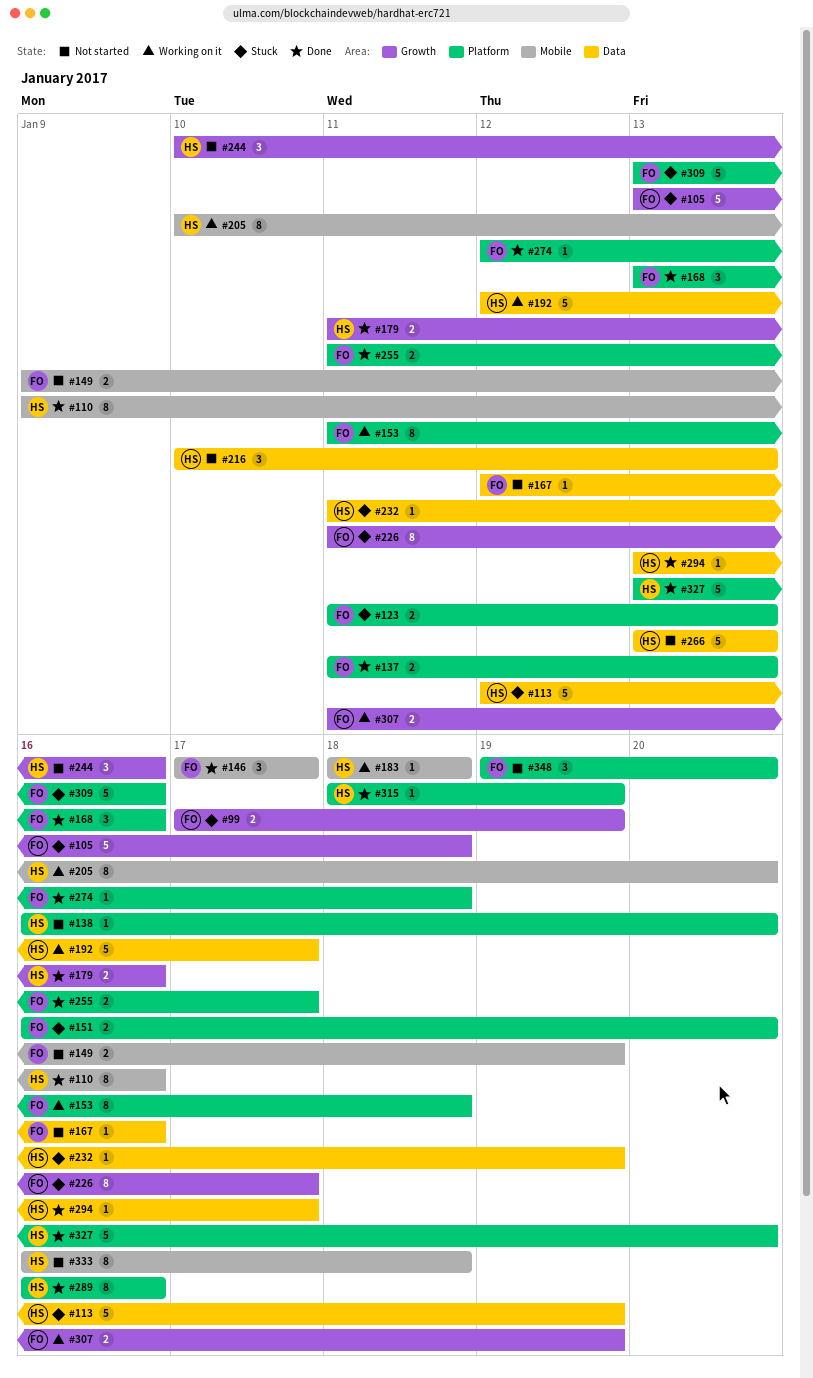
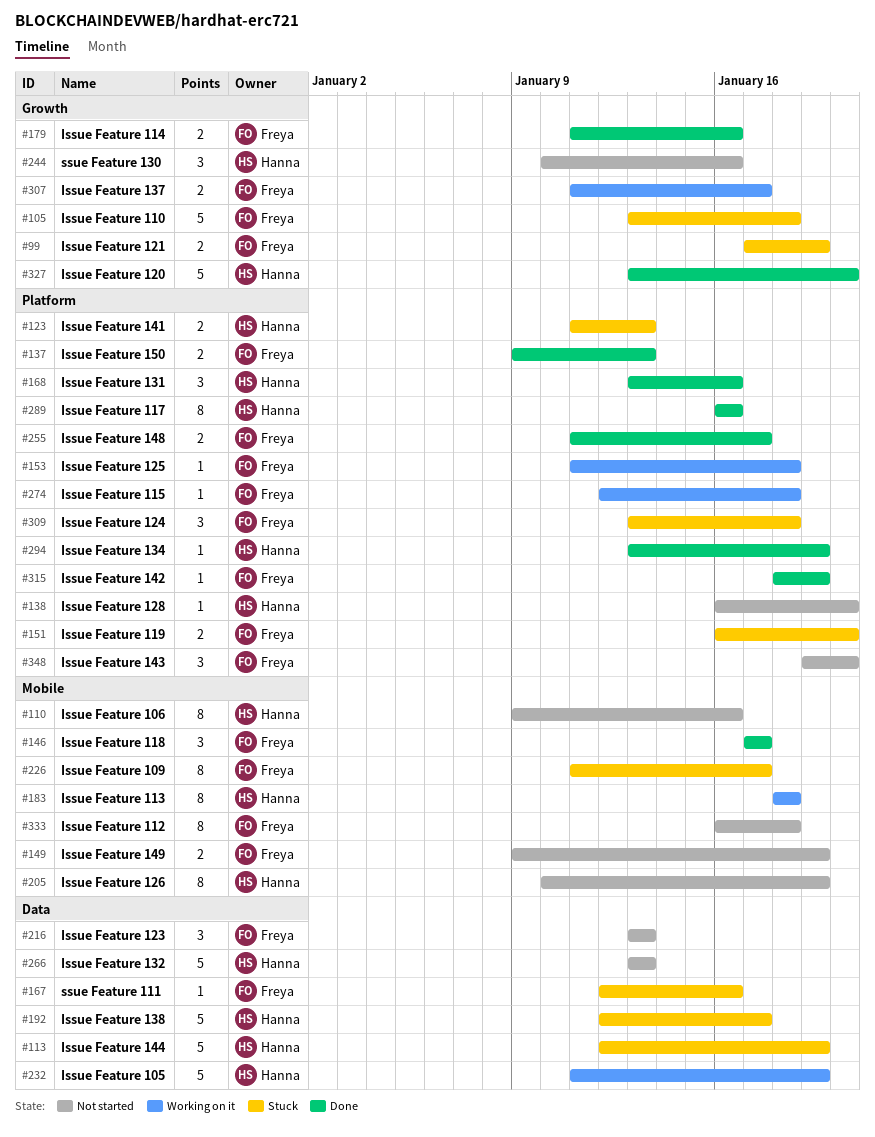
#110, status: Done -> Not started
#123, owner: Freya -> Hanna
#137, start: Jan 11 -> Jan 9
#153, estimate: 8 -> 1
#167, status: Not started -> Stuck
#168, owner: Freya -> Hanna
#179, owner: Hanna -> Freya
#183, estimate: 1 -> 8
#192, status: Working on it -> Stuck
#205, status: Working on it -> Not started
#205, due: Jan 20 -> Jan 19
#216, owner: Hanna -> Freya
#216, start: Jan 10 -> Jan 13
#226, label: Growth -> Mobile
#232, status: Stuck -> Working on it
#232, estimate: 1 -> 5
#274, status: Done -> Working on it
#294, label: Data -> Platform
#294, due: Jan 17 -> Jan 19
#307, due: Jan 19 -> Jan 17
#309, estimate: 5 -> 3
#309, due: Jan 16 -> Jan 18
#315, owner: Hanna -> Freya
#327, label: Platform -> Growth
#333, owner: Hanna -> Freya

